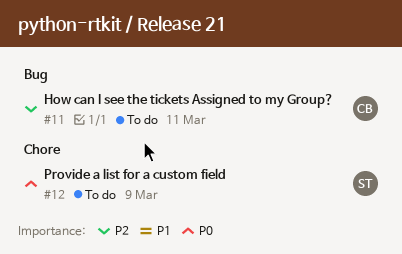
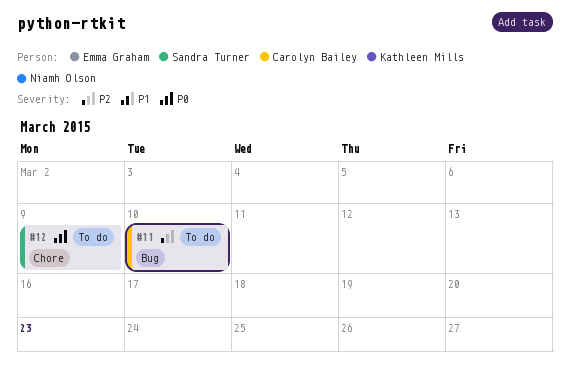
#11, due: Mar 11 -> Mar 10

